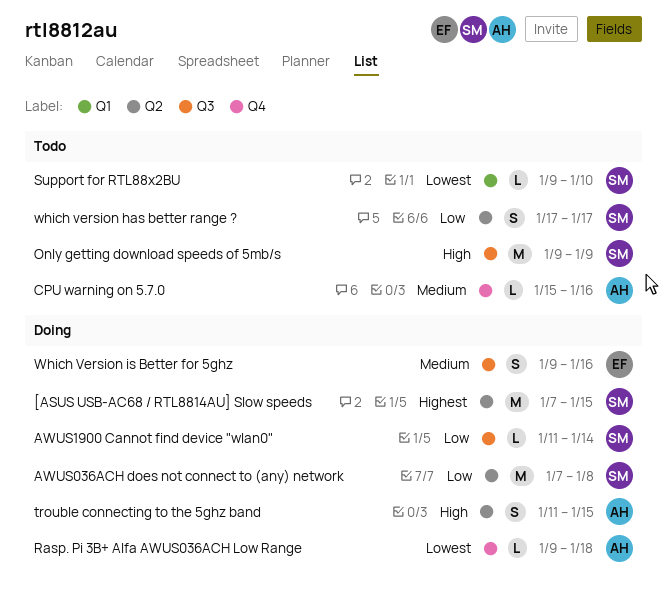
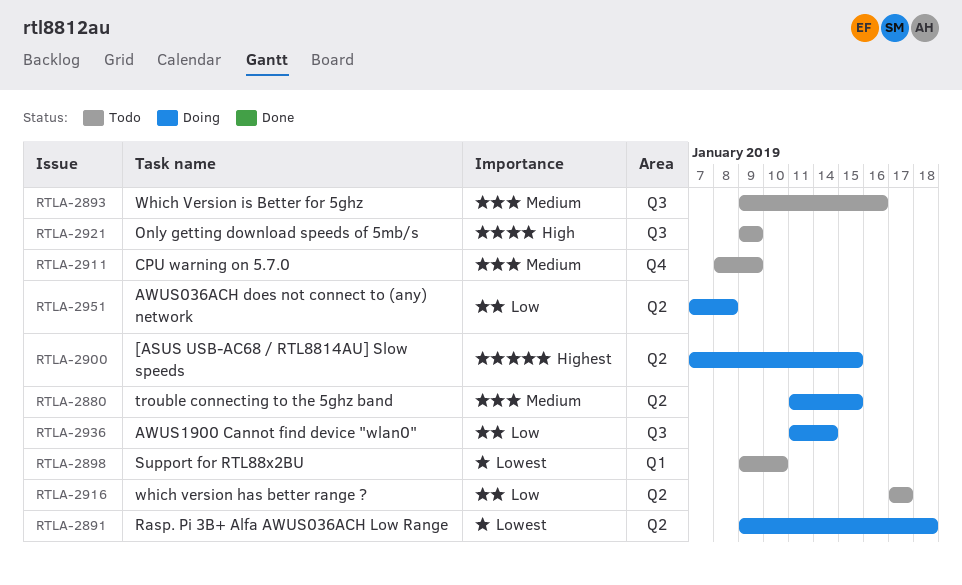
CPU warning on 5.7.0, start: Jan 15 -> Jan 8
CPU warning on 5.7.0, due: Jan 16 -> Jan 9
Rasp. Pi 3B+ Alfa AWUS036ACH Low Range, label: Q4 -> Q2
trouble connecting to the 5ghz band, priority: High -> Medium
Which Version is Better for 5ghz, status: Doing -> Todo

